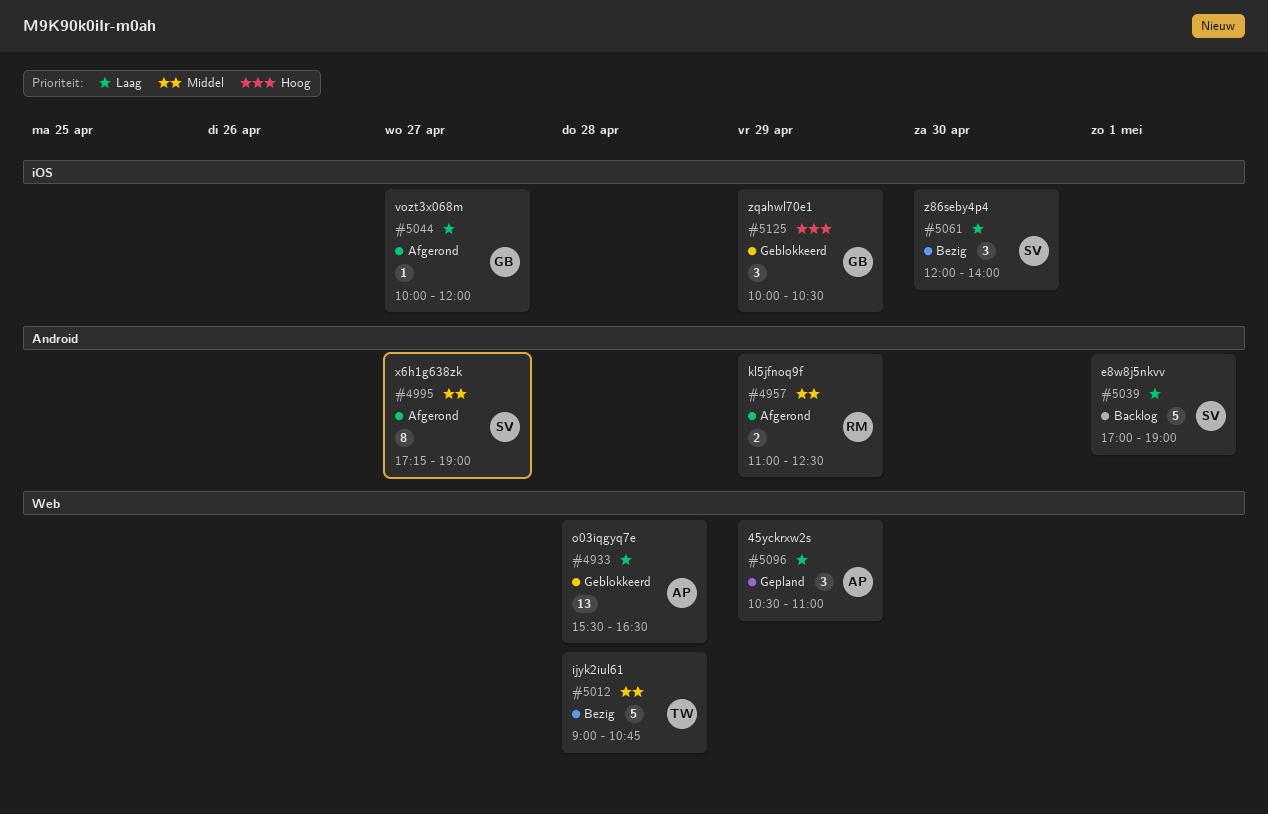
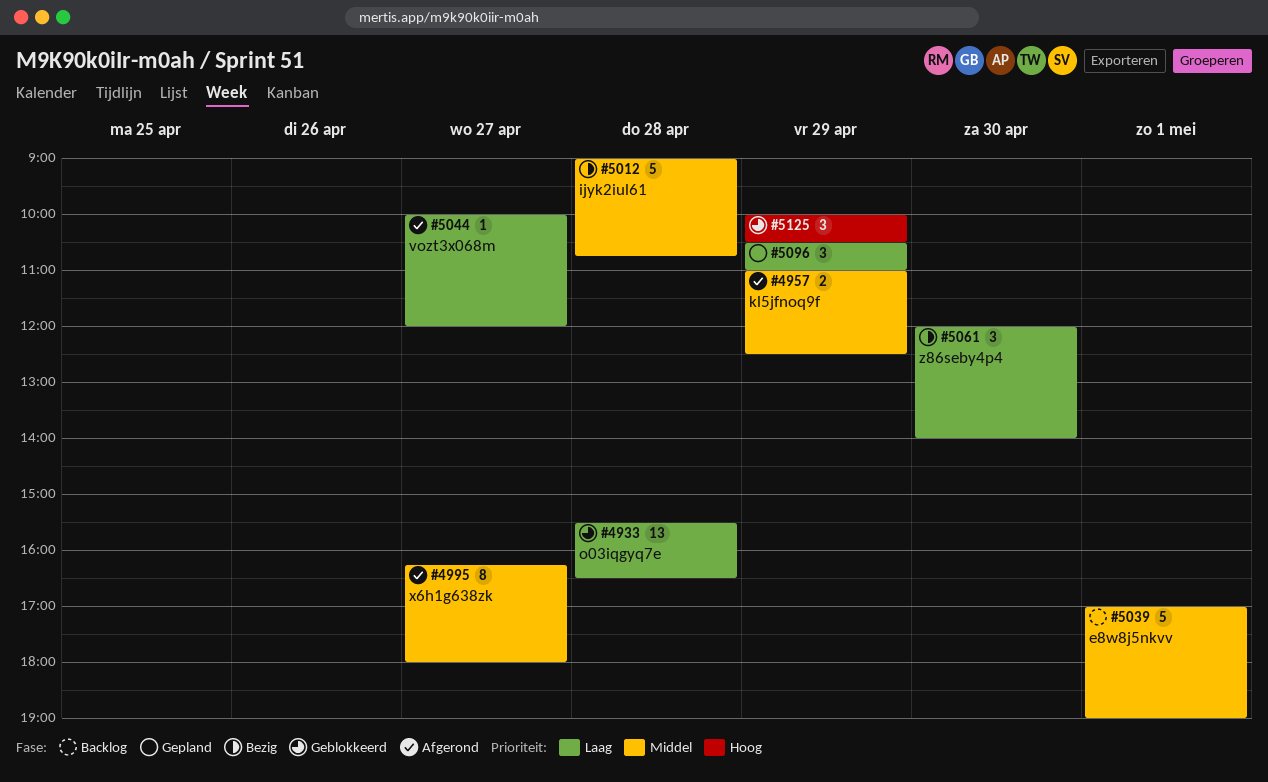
#4995, begins: 17:15 -> 16:15
#4995, ends: 19:00 -> 18:00
#5039, priority: Laag -> Middel

